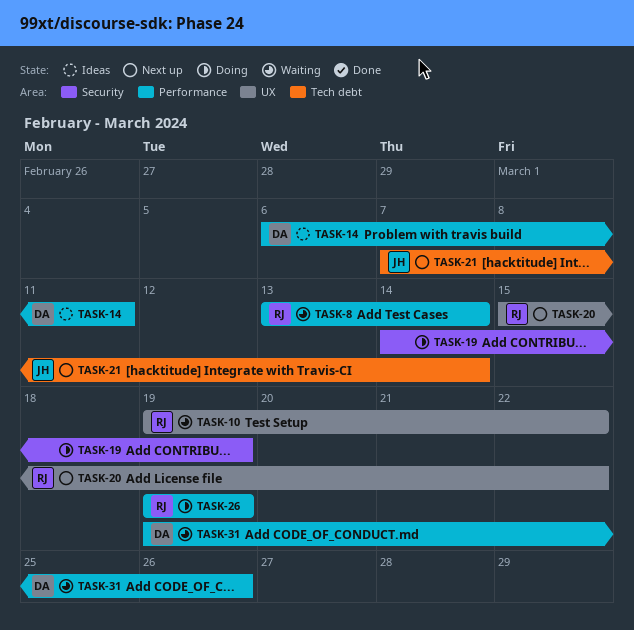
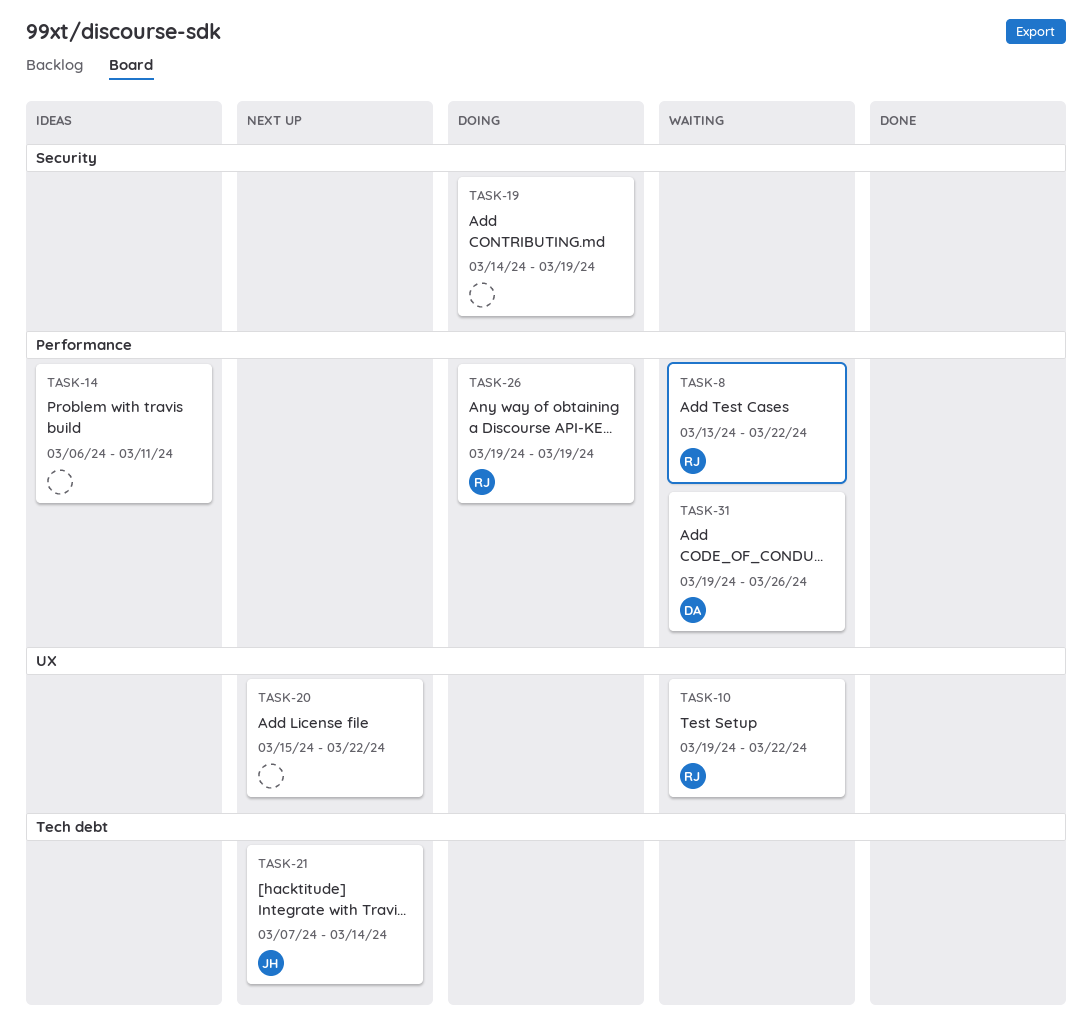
TASK-8, due: Mar 14 -> Mar 22
TASK-14, owner: DA -> none
TASK-20, owner: RJ -> none

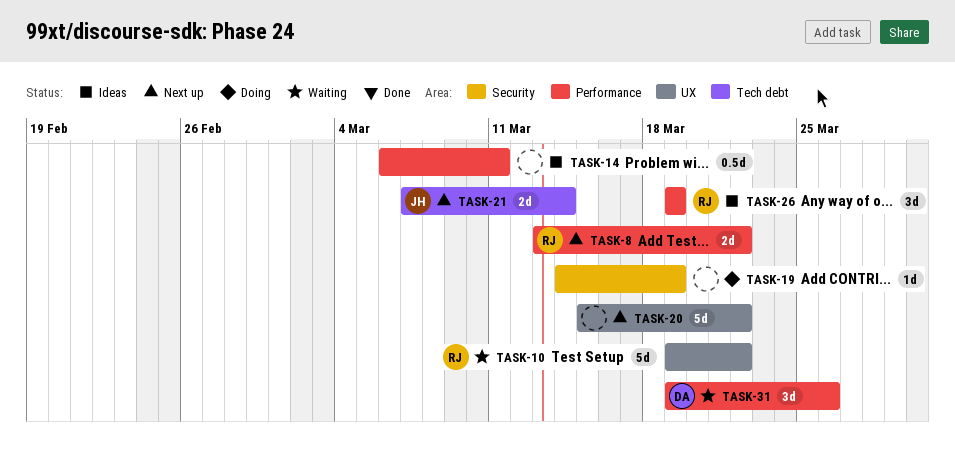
TASK-8, status: Waiting -> Next up
TASK-26, status: Doing -> Ideas

